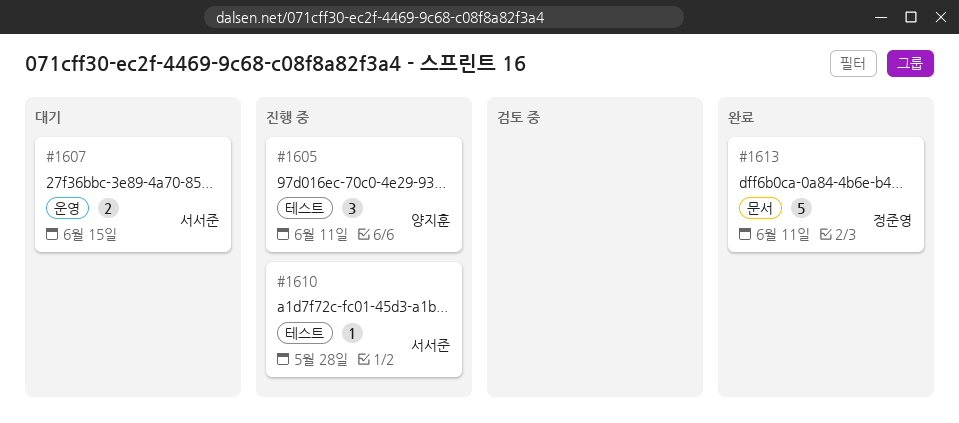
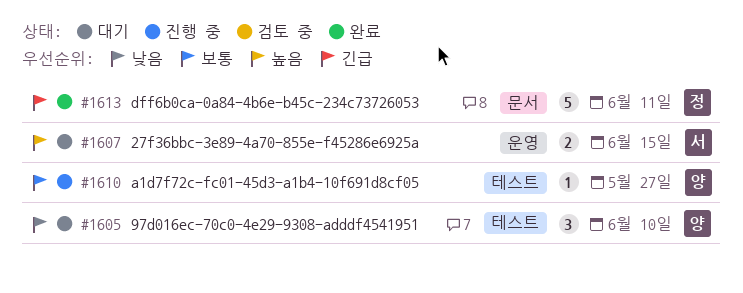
#1605, status: 진행 중 -> 대기
#1605, due: Jun 11 -> Jun 10
#1610, owner: 서서준 -> 양지훈
#1610, due: May 28 -> May 27

